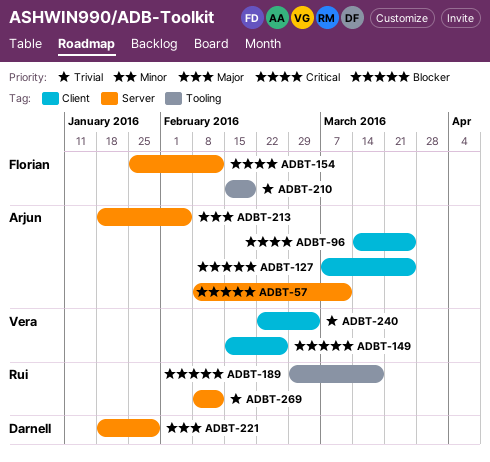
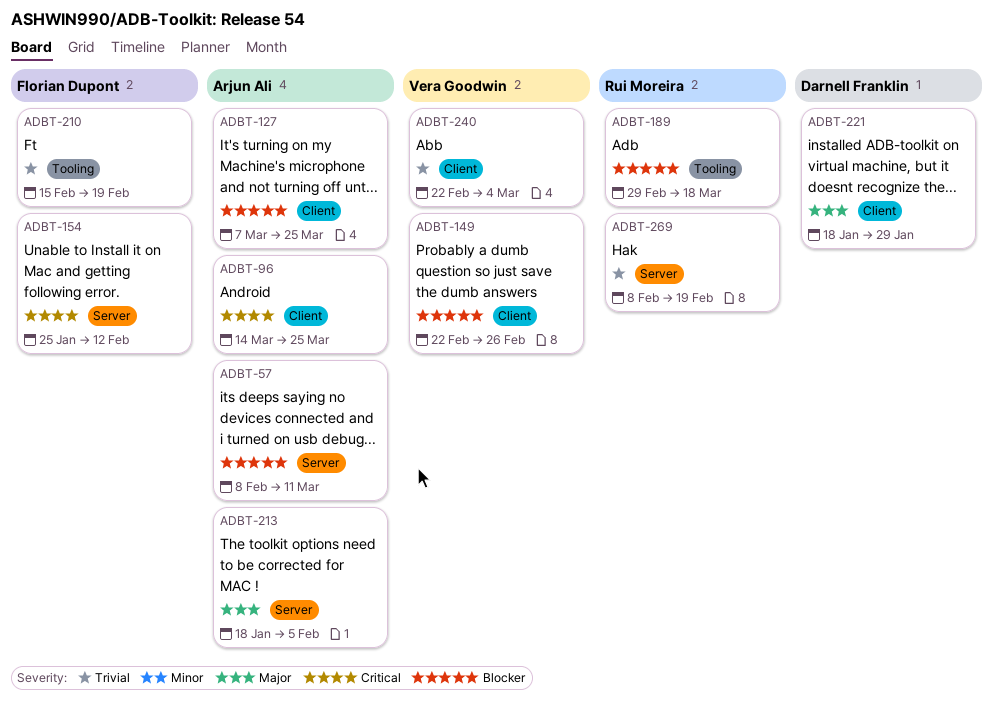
ADBT-149, start: Feb 15 -> Feb 22
ADBT-221, label: Server -> Client
ADBT-269, due: Feb 12 -> Feb 19

